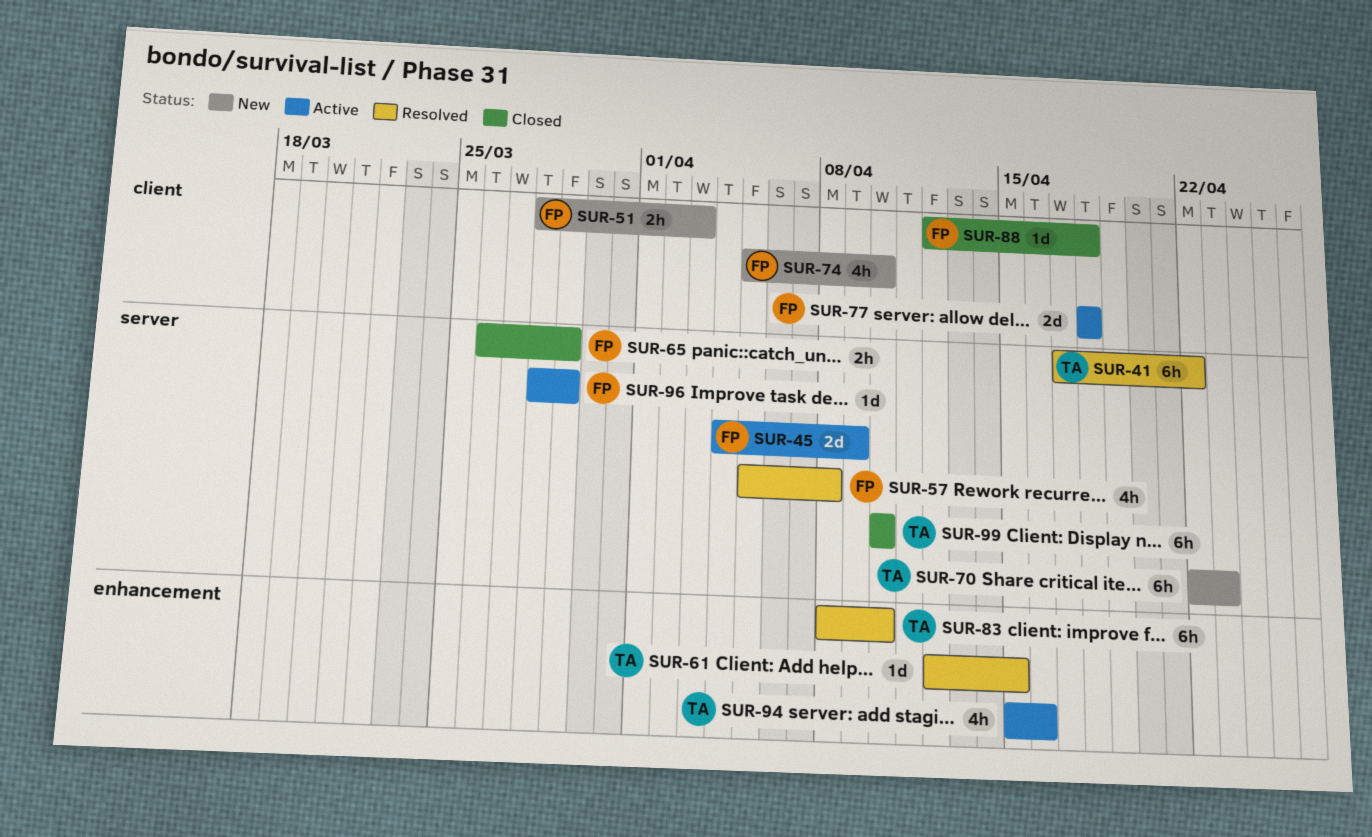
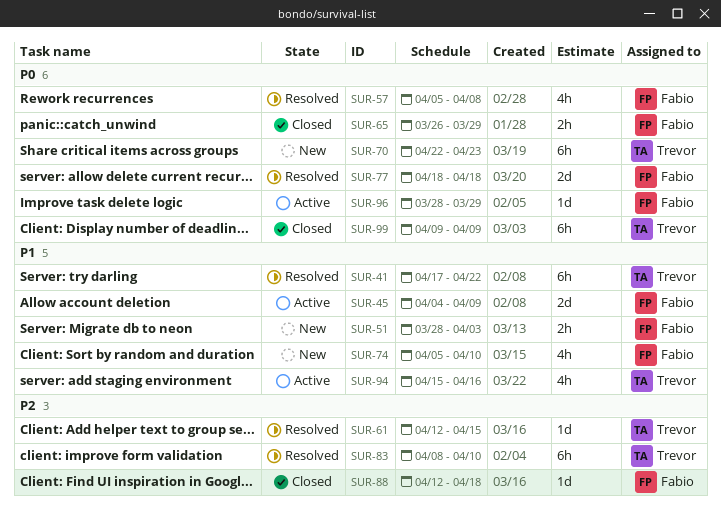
SUR-77, status: Active -> Resolved
SUR-99, start: Apr 10 -> Apr 9
SUR-99, due: Apr 10 -> Apr 9

